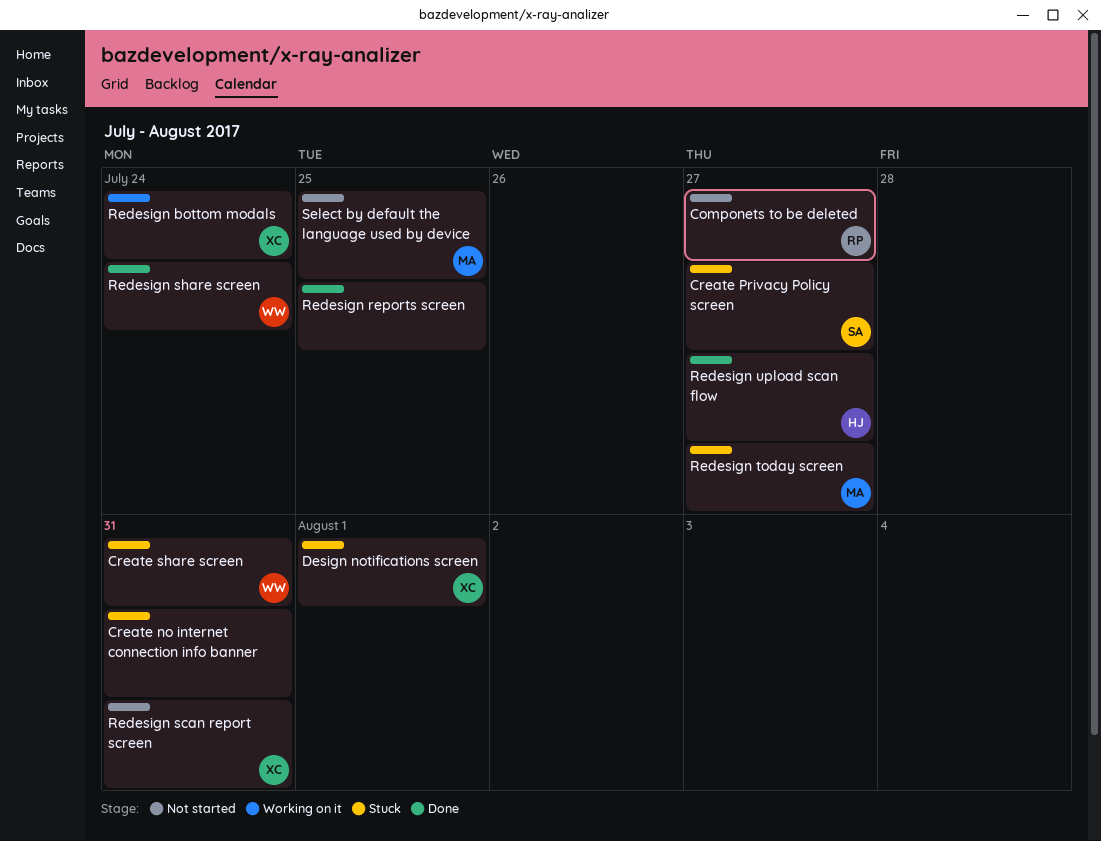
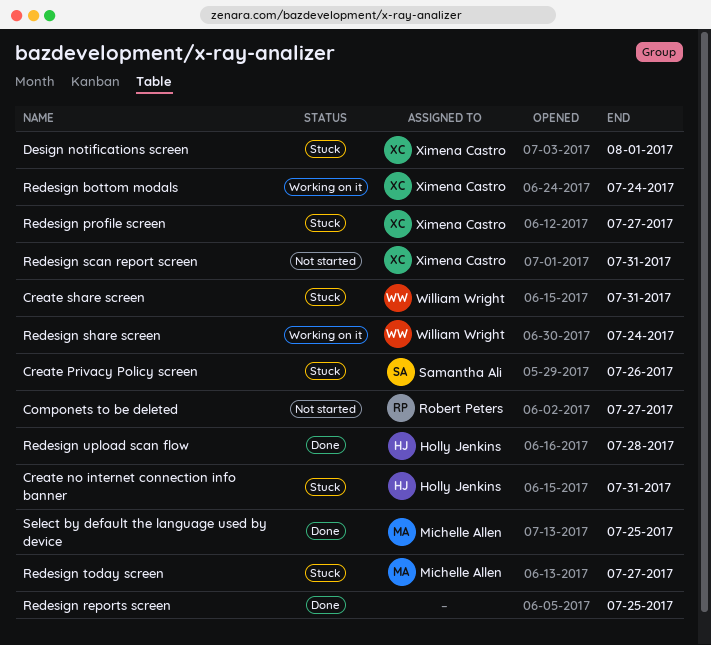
Create no internet connection info banner, owner: none -> Holly Jenkins
Create Privacy Policy screen, due: Jul 27 -> Jul 26
Redesign profile screen: none -> present
Redesign share screen, status: Done -> Working on it
Redesign upload scan flow, due: Jul 27 -> Jul 28
Select by default the language used by device, status: Not started -> Done

